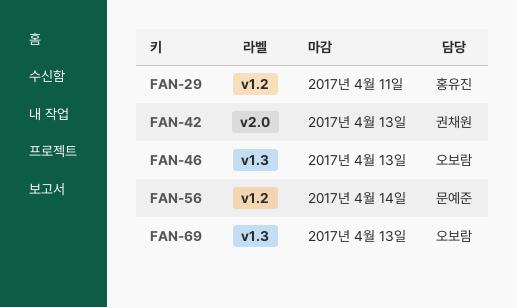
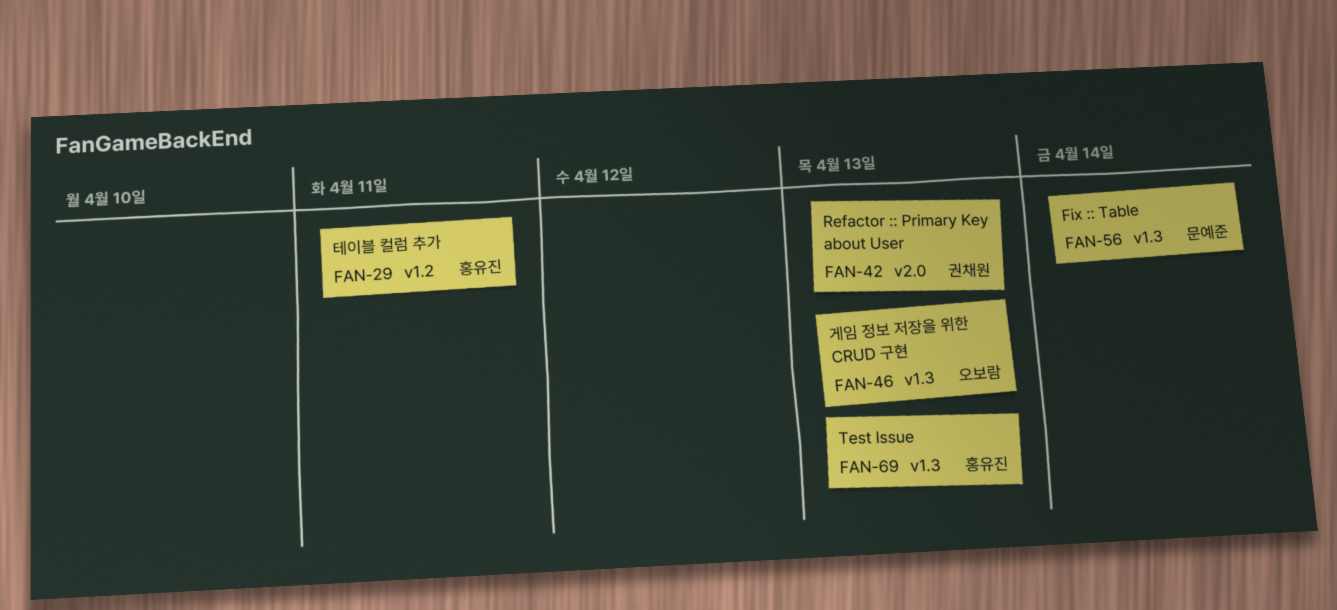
FAN-56, label: v1.2 -> v1.3
FAN-69, owner: 오보람 -> 홍유진

